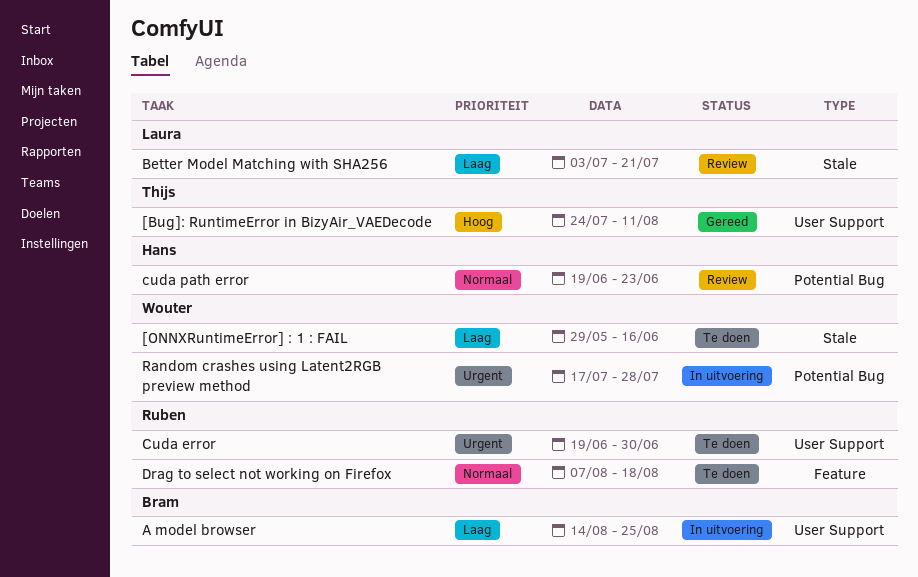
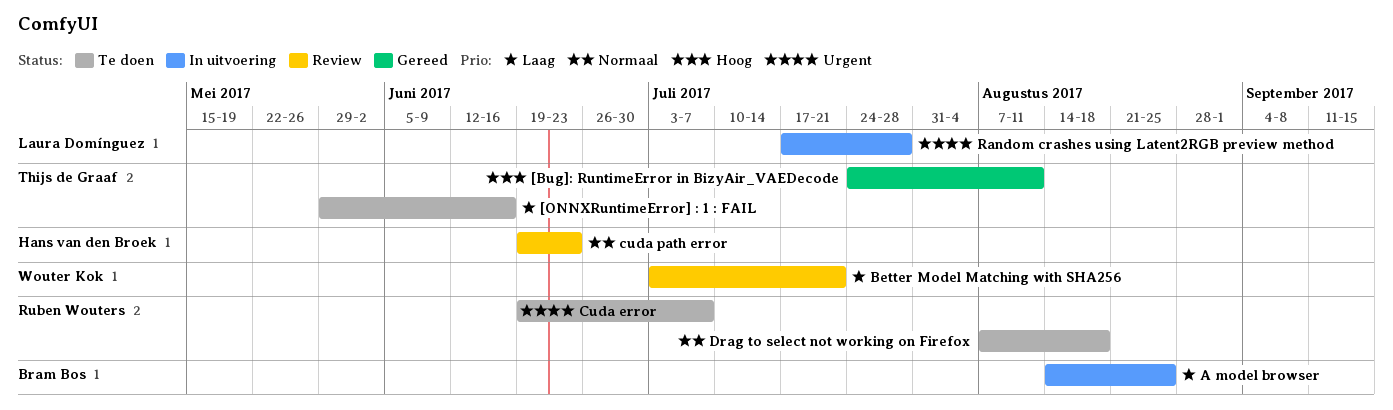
[ONNXRuntimeError] : 1 : FAIL, owner: Wouter Kok -> Thijs de Graaf
Better Model Matching with SHA256, owner: Laura Domínguez -> Wouter Kok
Cuda error, due: Jun 30 -> Jul 7
Random crashes using Latent2RGB preview method, owner: Wouter Kok -> Laura Domínguez

